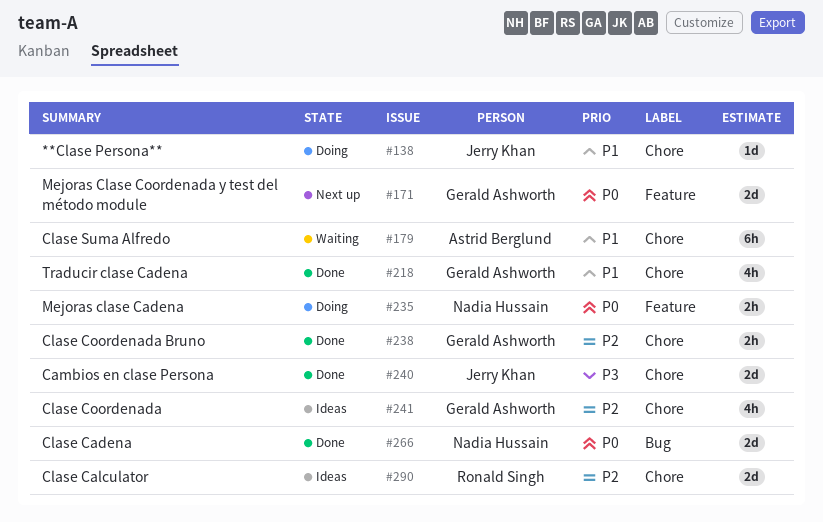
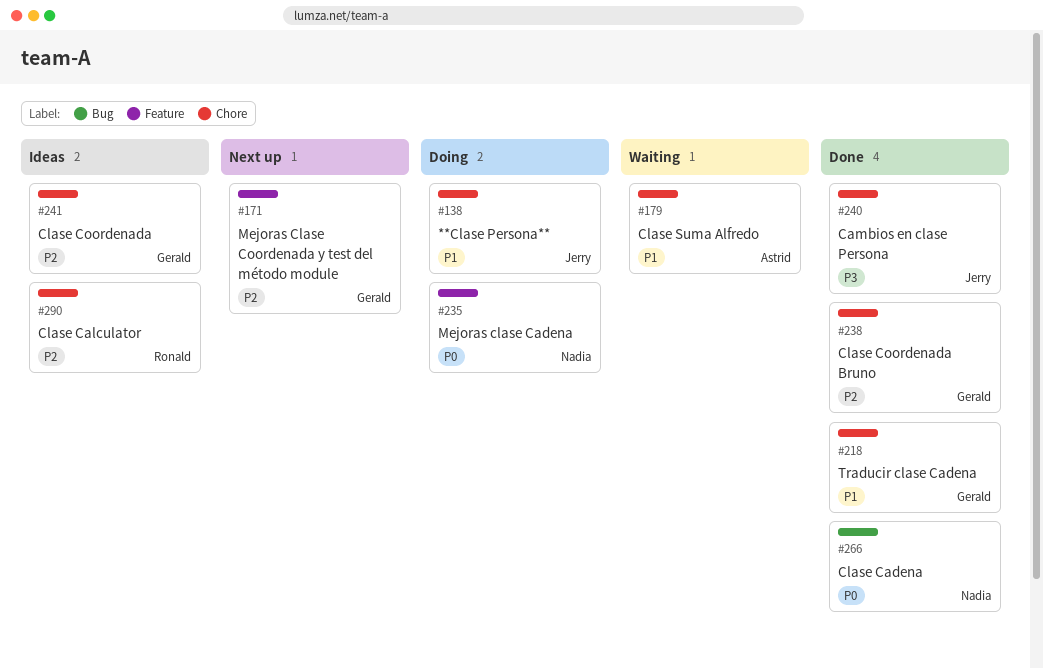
#171, priority: P0 -> P2

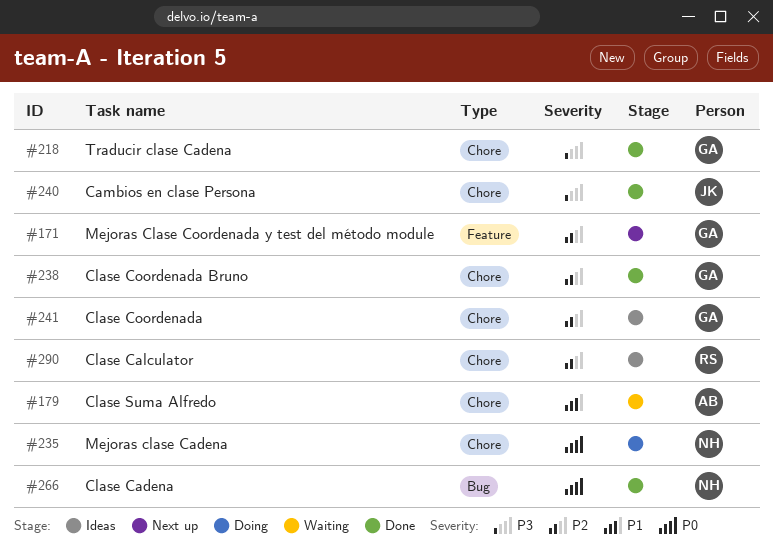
#138: present -> none
#218, priority: P1 -> P3
#235, label: Feature -> Chore

